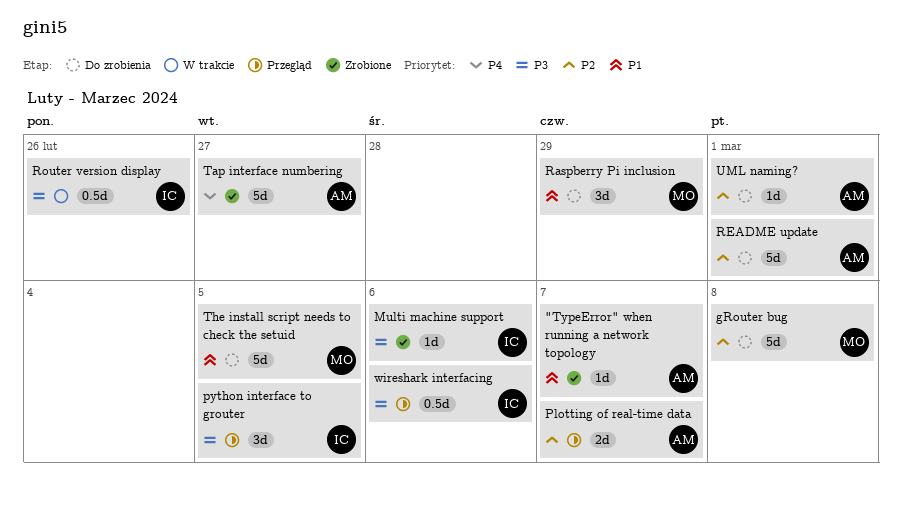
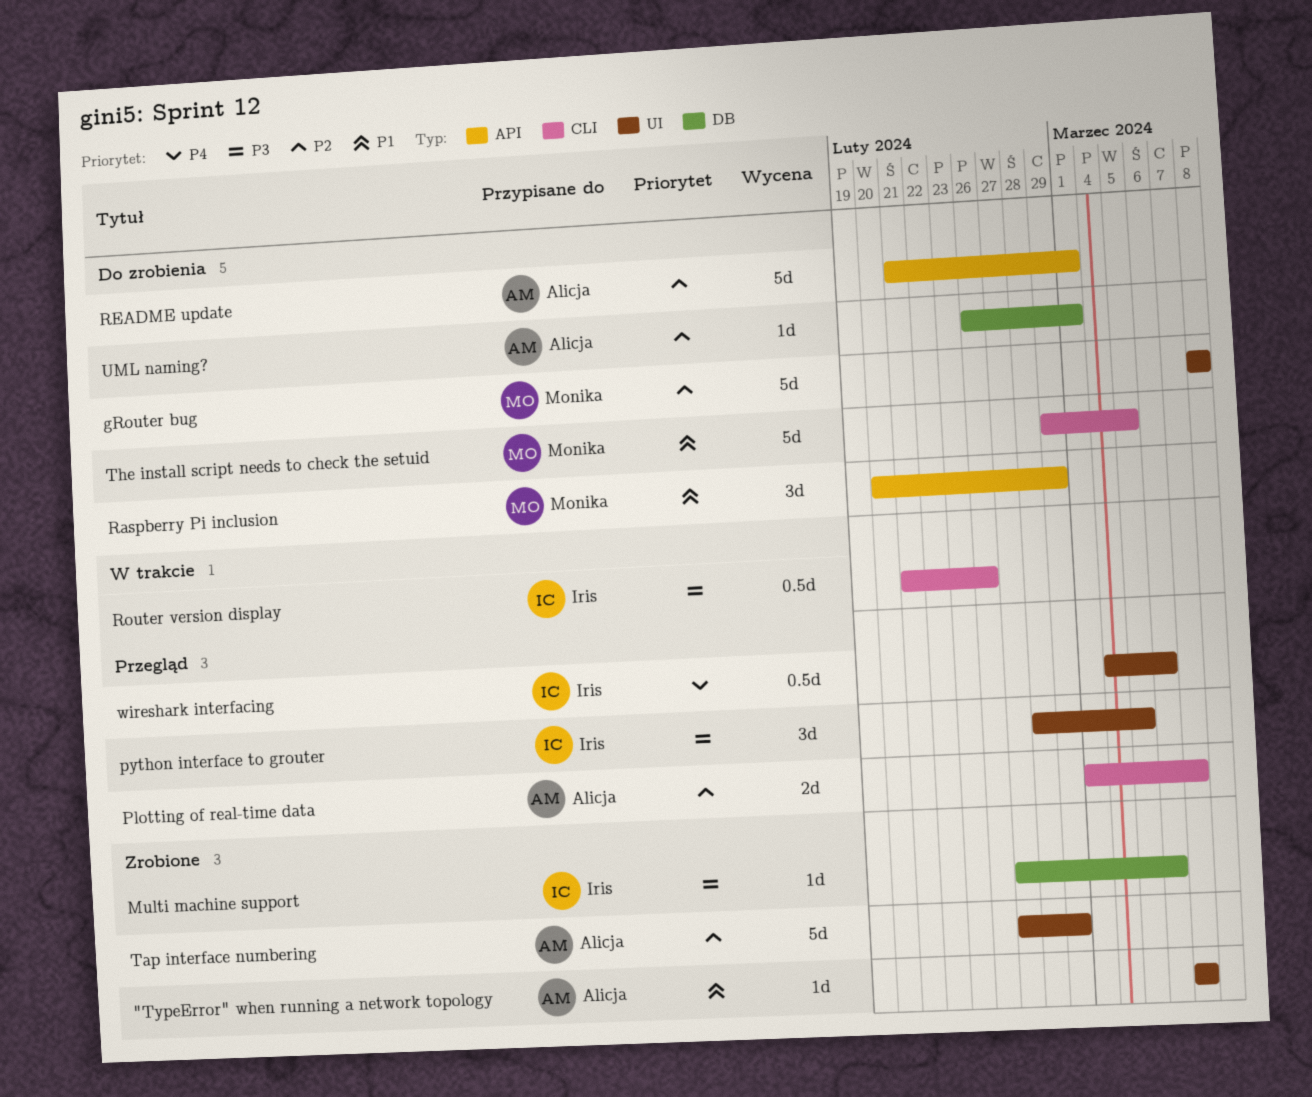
Tap interface numbering, priority: P4 -> P2
Tap interface numbering, due: Feb 27 -> Feb 29
wireshark interfacing, priority: P3 -> P4

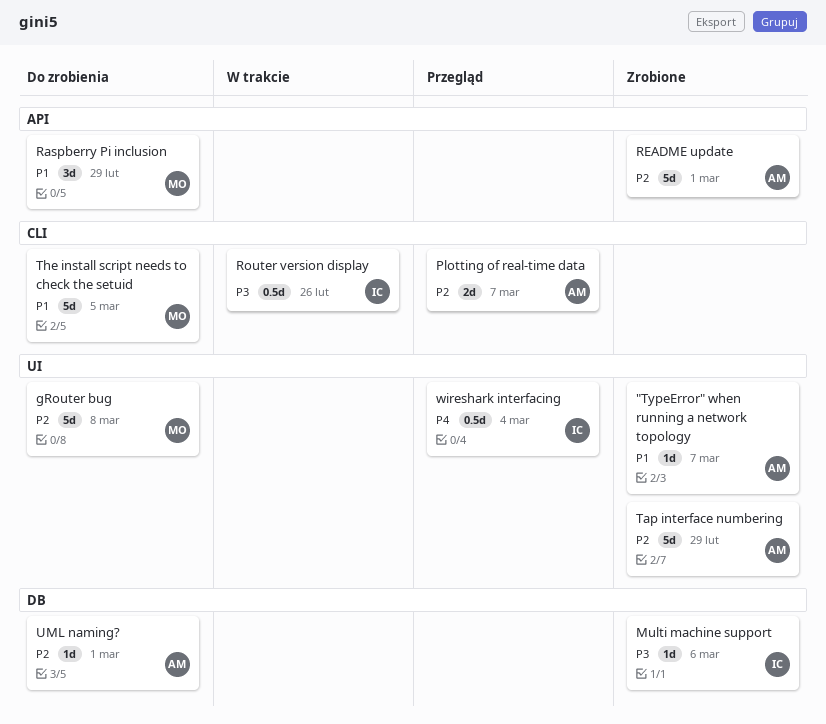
python interface to grouter: present -> none
README update, status: Do zrobienia -> Zrobione
wireshark interfacing, due: Mar 6 -> Mar 4

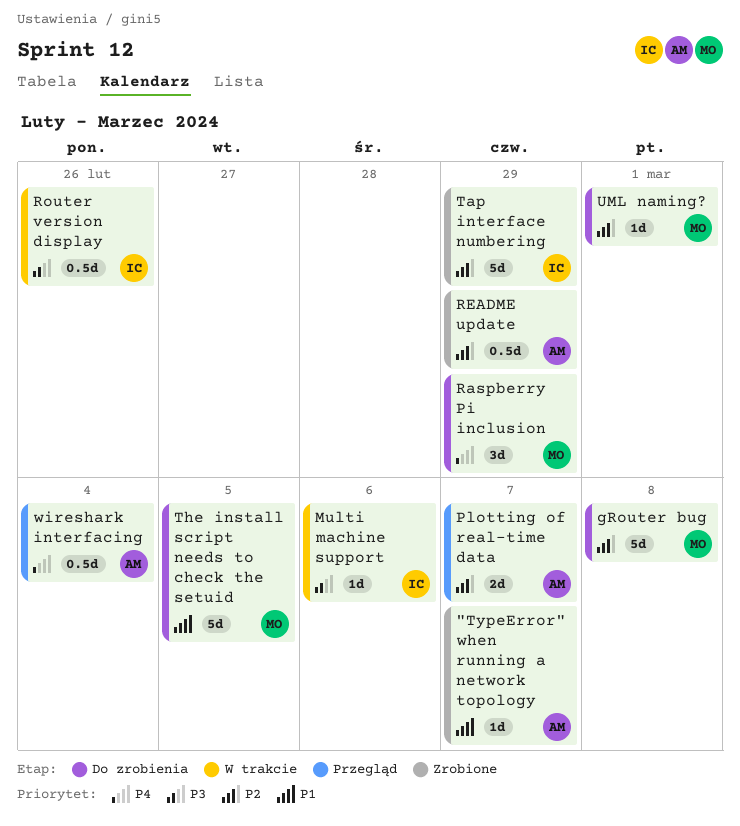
Multi machine support, status: Zrobione -> W trakcie
Raspberry Pi inclusion, priority: P1 -> P4
README update, estimate: 5d -> 0.5d
README update, due: Mar 1 -> Feb 29
Tap interface numbering, owner: AM -> IC
UML naming?, owner: AM -> MO
wireshark interfacing, owner: IC -> AM

